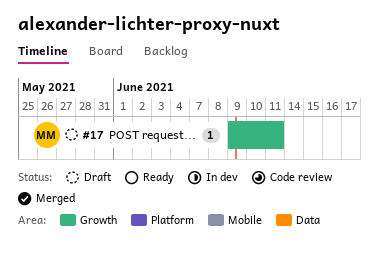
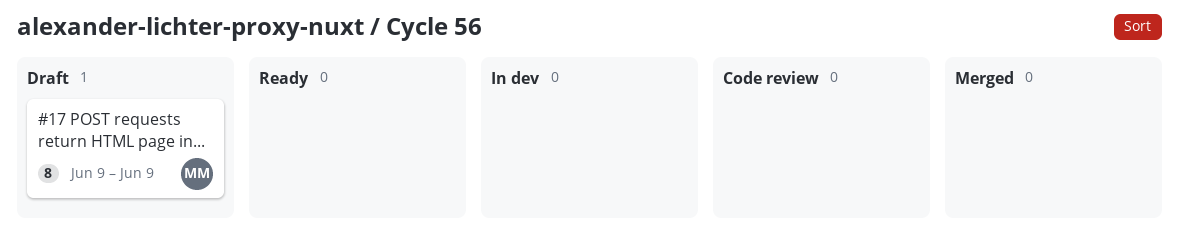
#17, estimate: 1 -> 8
#17, due: Jun 11 -> Jun 9

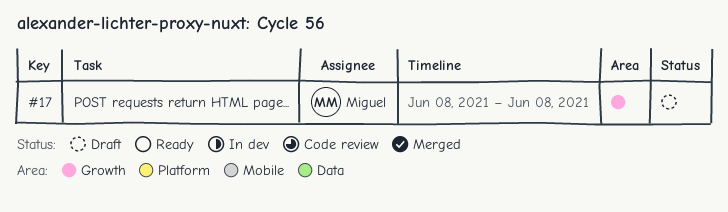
#17, start: Jun 9 -> Jun 8
#17, due: Jun 9 -> Jun 8

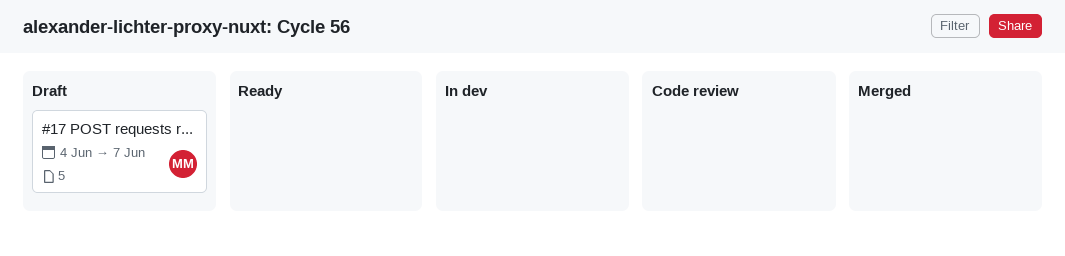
#17, start: Jun 8 -> Jun 4
#17, due: Jun 8 -> Jun 7

